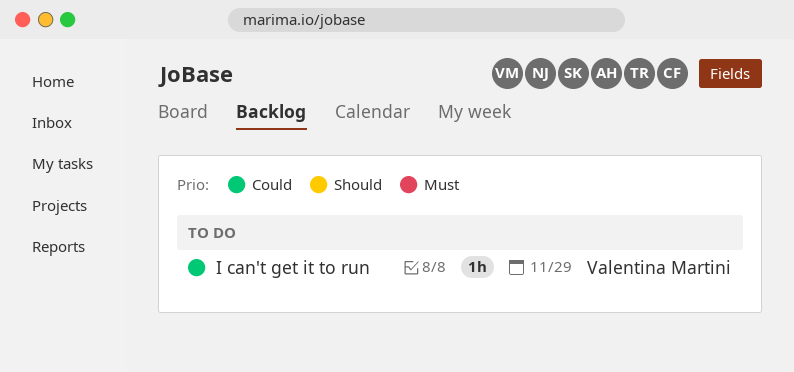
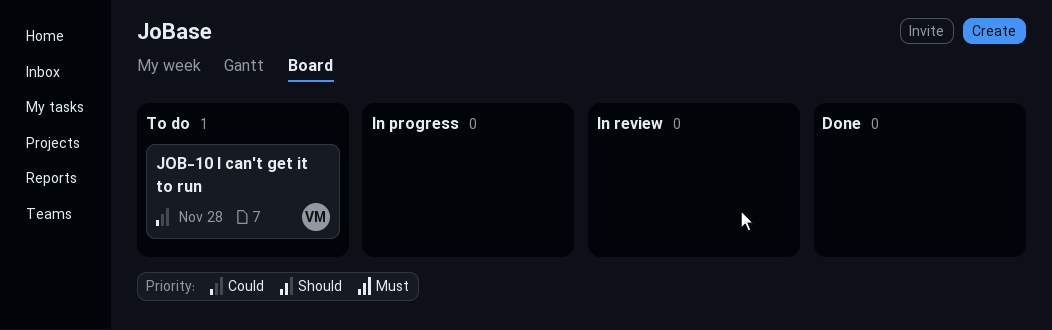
I can't get it to run, due: Nov 29 -> Nov 28

